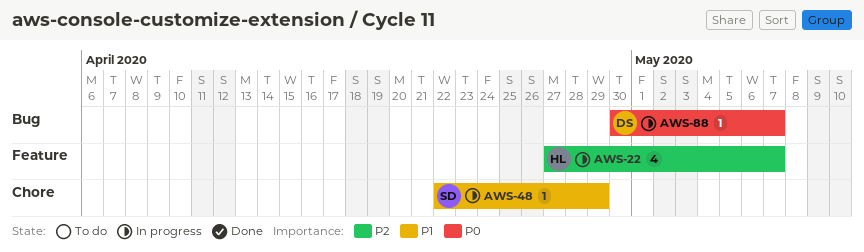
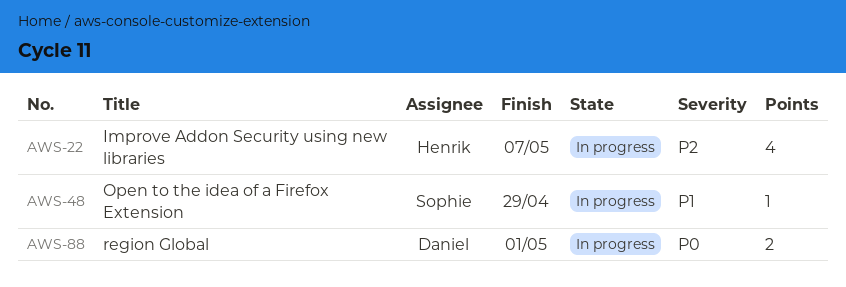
AWS-88, estimate: 1 -> 2
AWS-88, due: May 7 -> May 1

